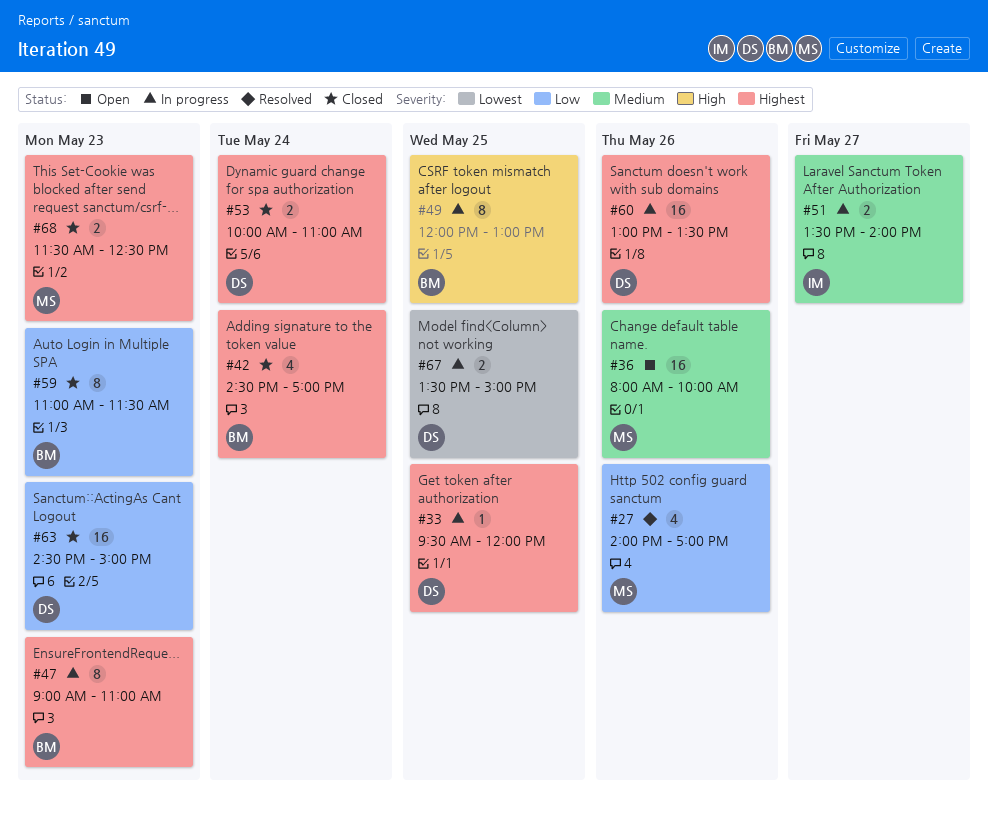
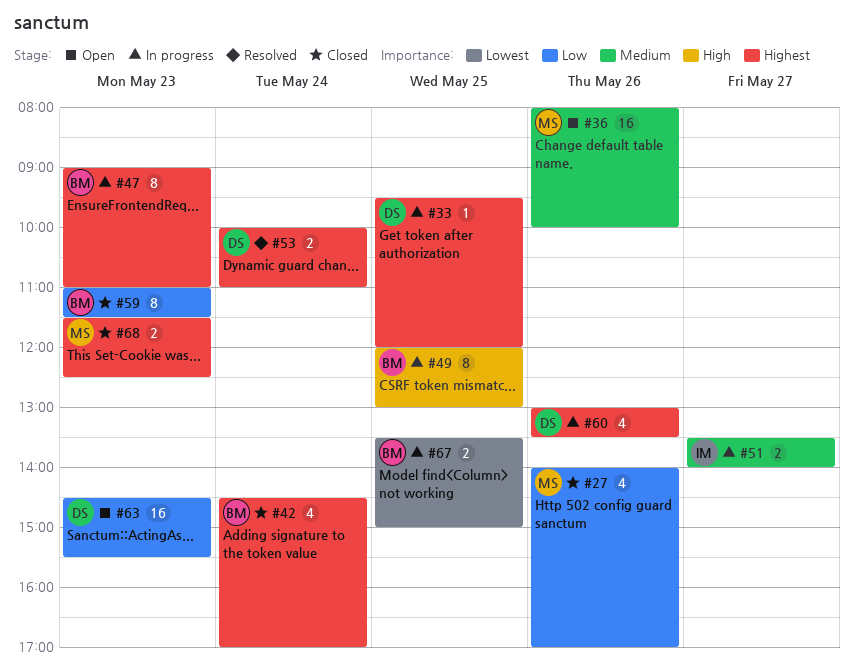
#27, status: Resolved -> Closed
#53, status: Closed -> Resolved
#60, estimate: 16 -> 4
#63, status: Closed -> Open
#63, ends: 15:00 -> 15:30
#67, owner: DS -> BM

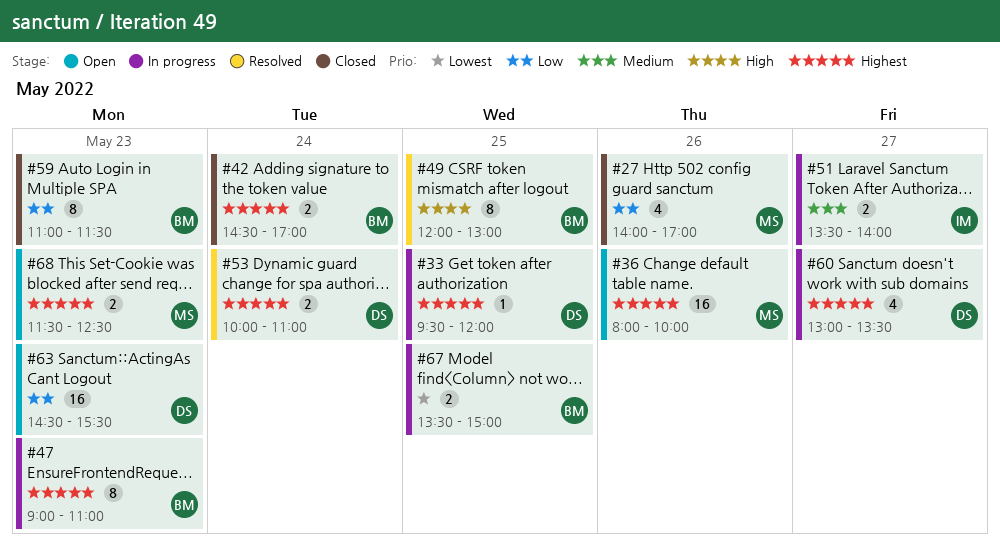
#36, priority: Medium -> Highest
#42, estimate: 4 -> 2
#49, status: In progress -> Resolved
#60, day: May 26 -> May 27
#68, status: Closed -> Open

